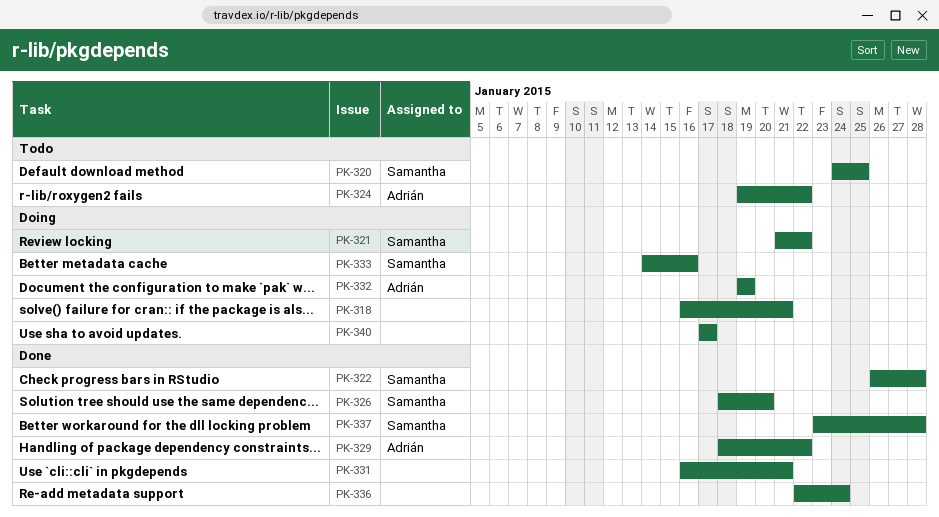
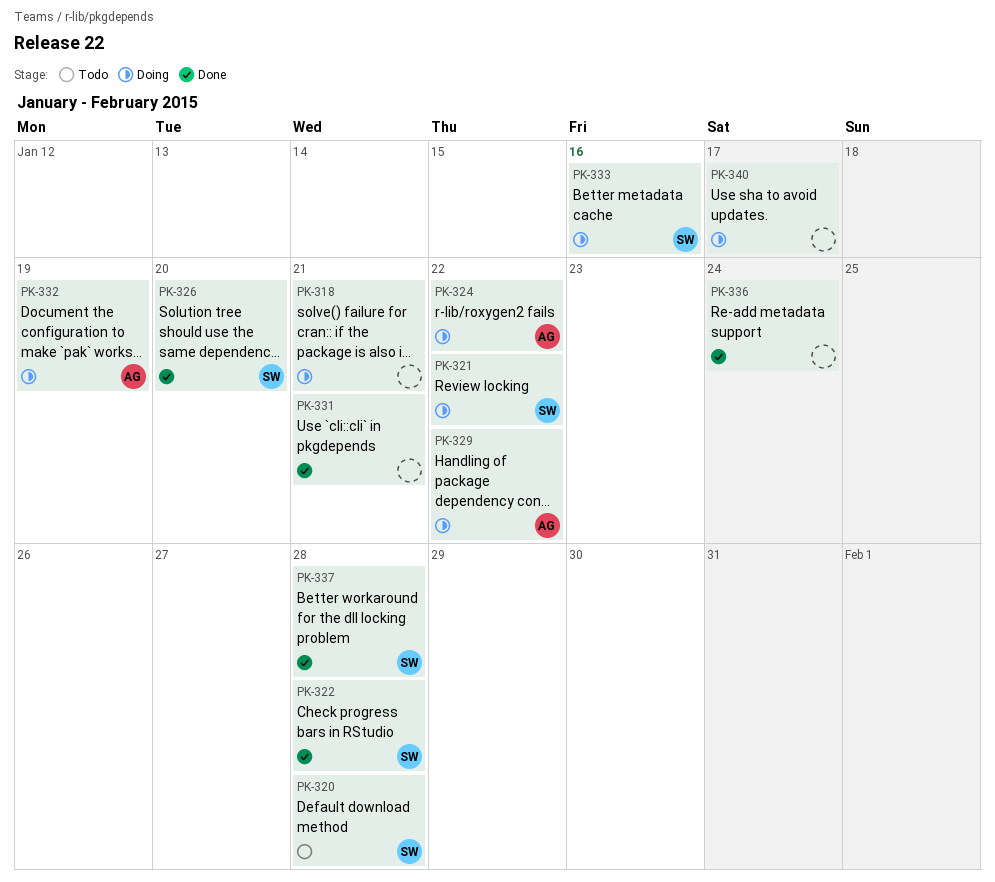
PK-320, due: Jan 25 -> Jan 28
PK-324, status: Todo -> Doing
PK-329, status: Done -> Doing

